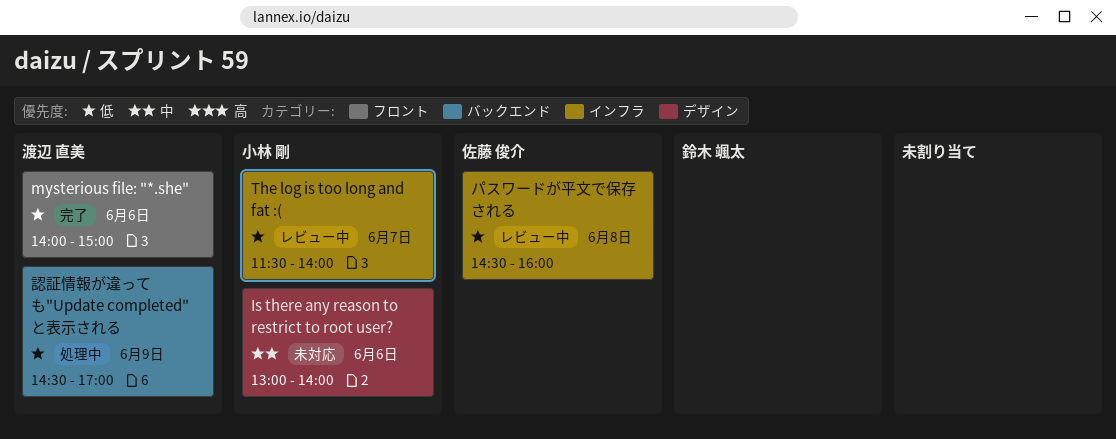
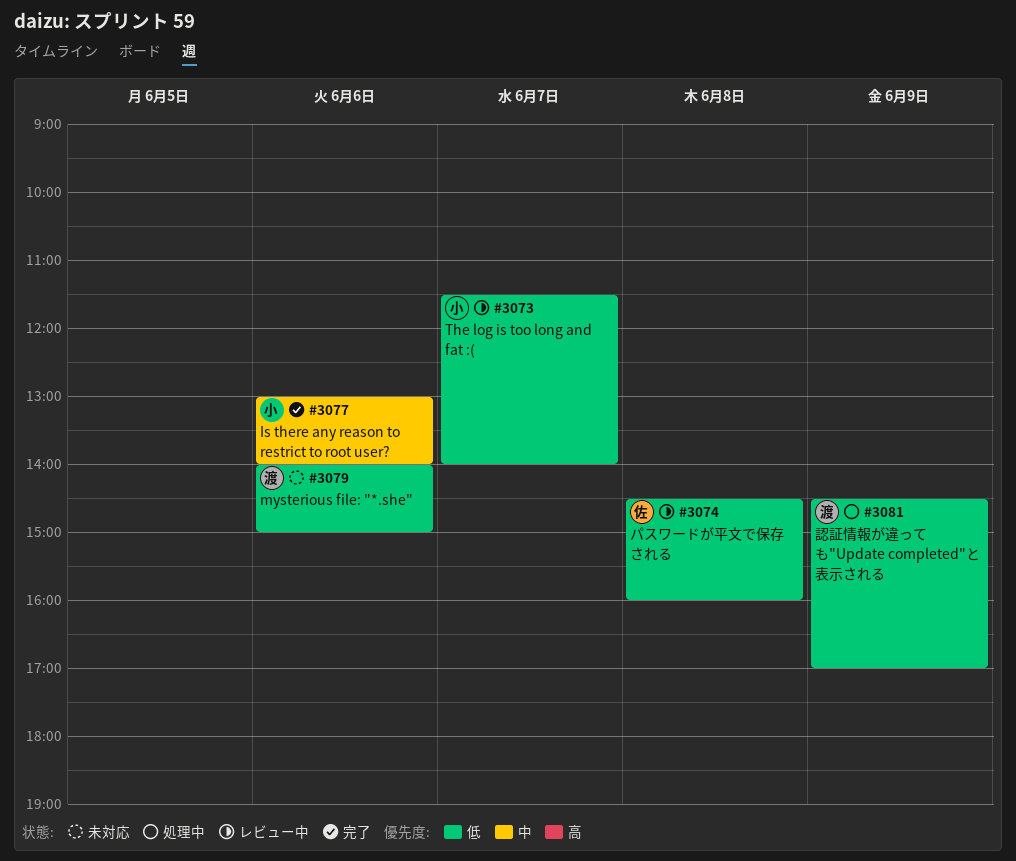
Is there any reason to restrict to root user?, status: 未対応 -> 完了
mysterious file: "*.she", status: 完了 -> 未対応

